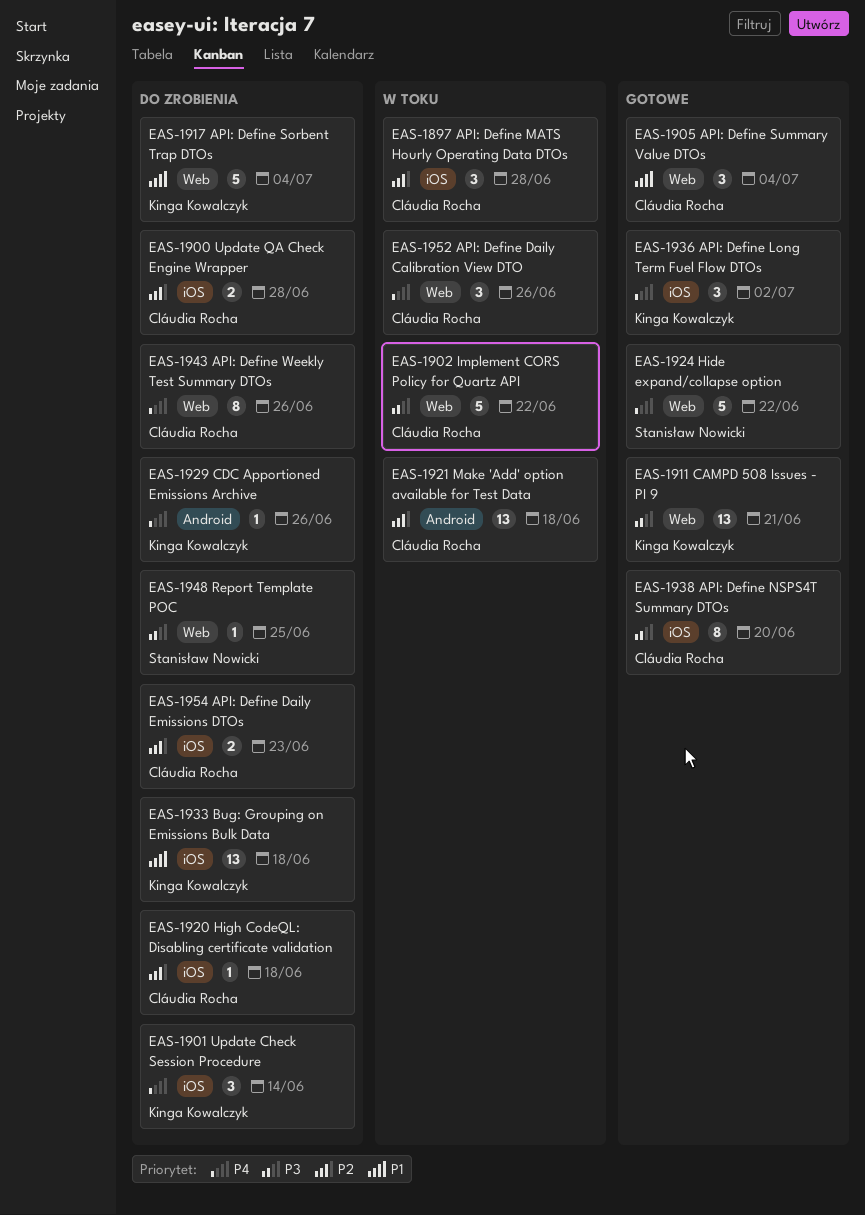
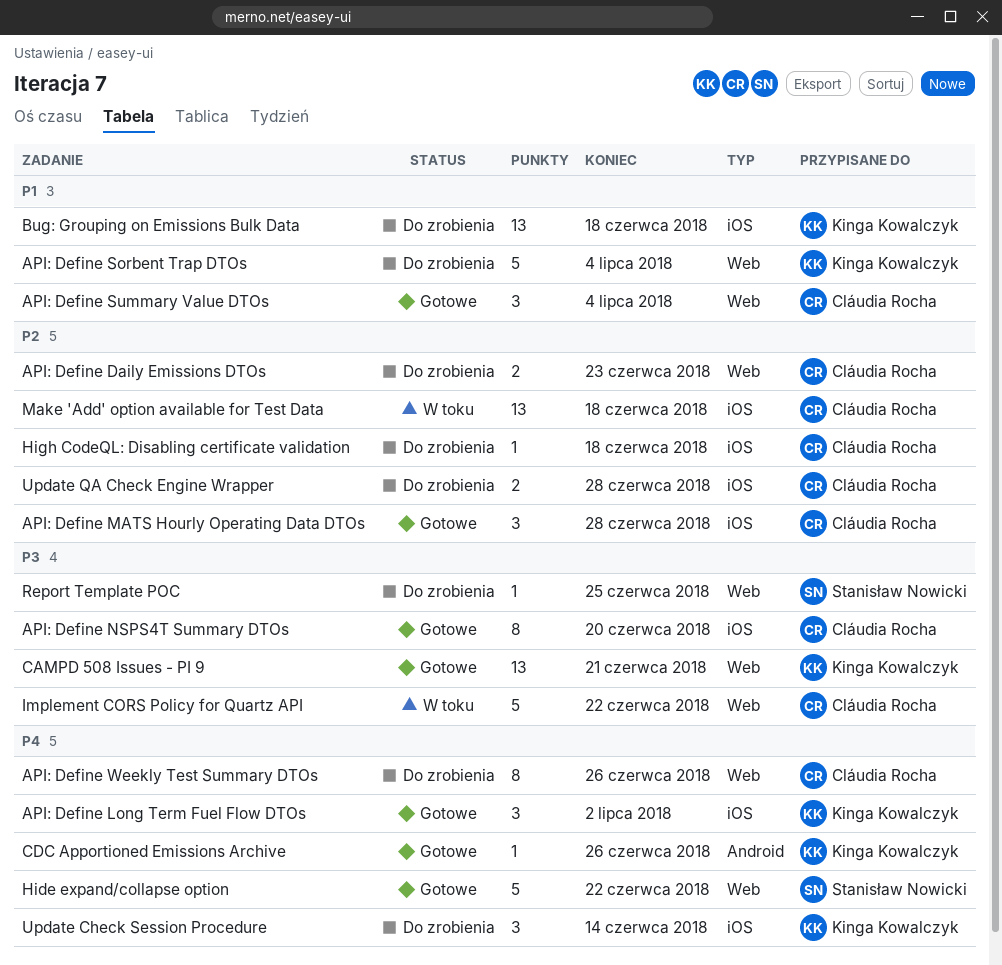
API: Define Daily Calibration View DTO: present -> none
API: Define Daily Emissions DTOs, label: iOS -> Web
API: Define MATS Hourly Operating Data DTOs, status: W toku -> Gotowe
CDC Apportioned Emissions Archive, status: Do zrobienia -> Gotowe
Make 'Add' option available for Test Data, label: Android -> iOS

